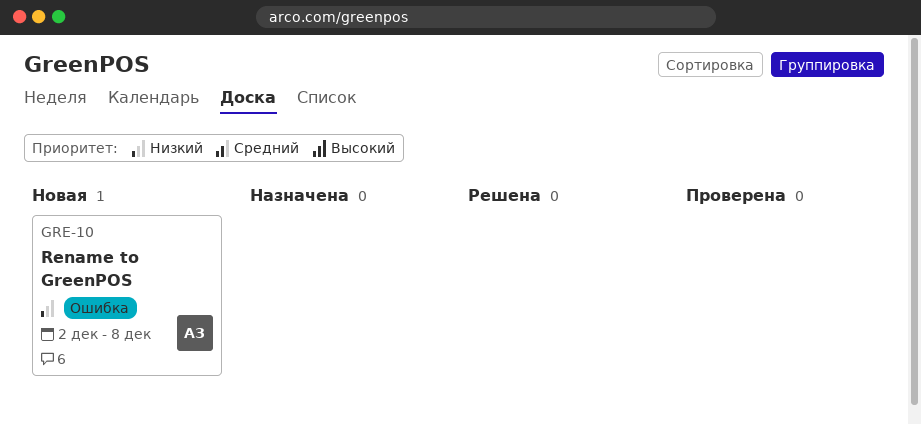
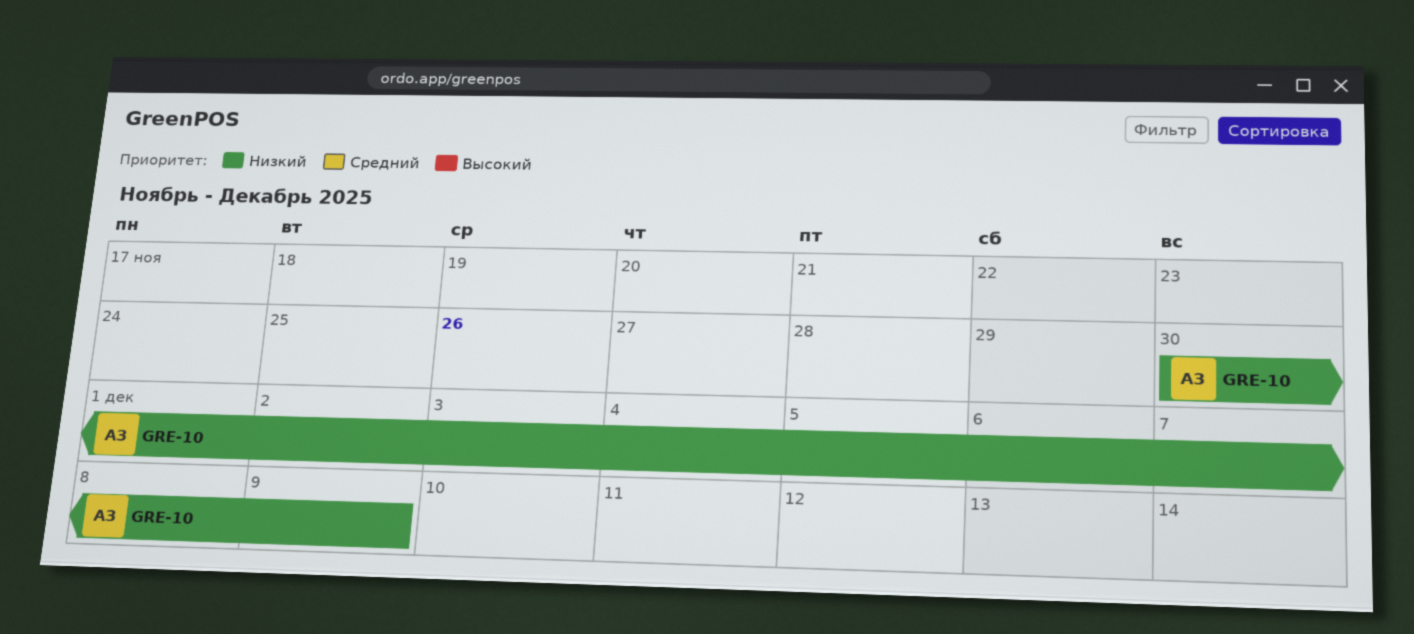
GRE-10, start: Dec 2 -> Nov 30
GRE-10, due: Dec 8 -> Dec 9

